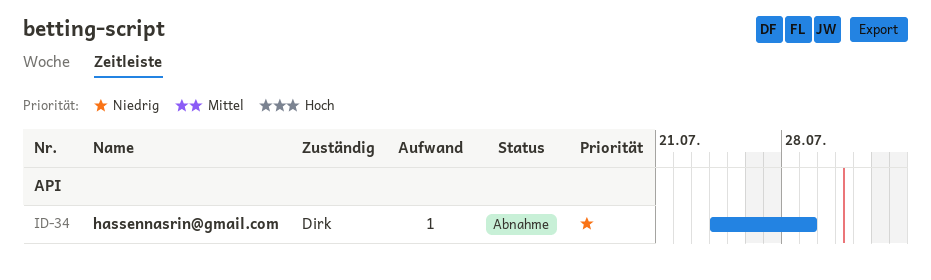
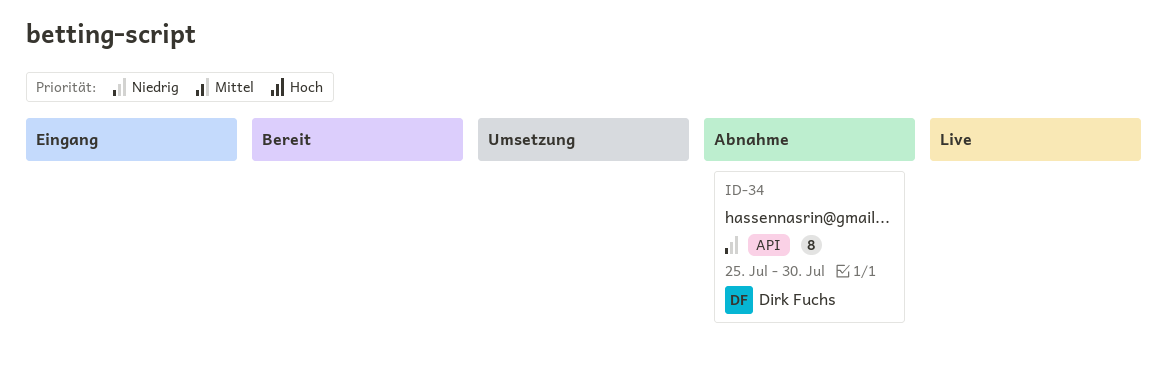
ID-34, estimate: 1 -> 8
ID-34, start: Jul 24 -> Jul 25
ID-34, due: Jul 29 -> Jul 30

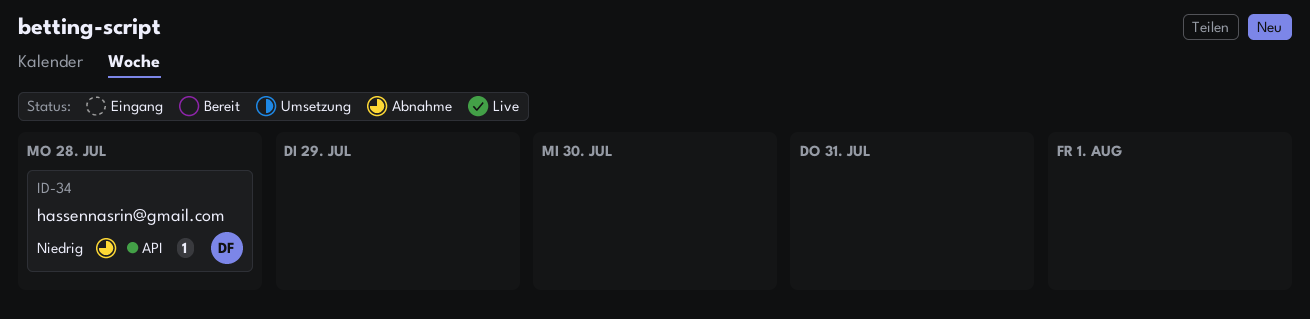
ID-34, estimate: 8 -> 1
ID-34, due: Jul 30 -> Jul 28

